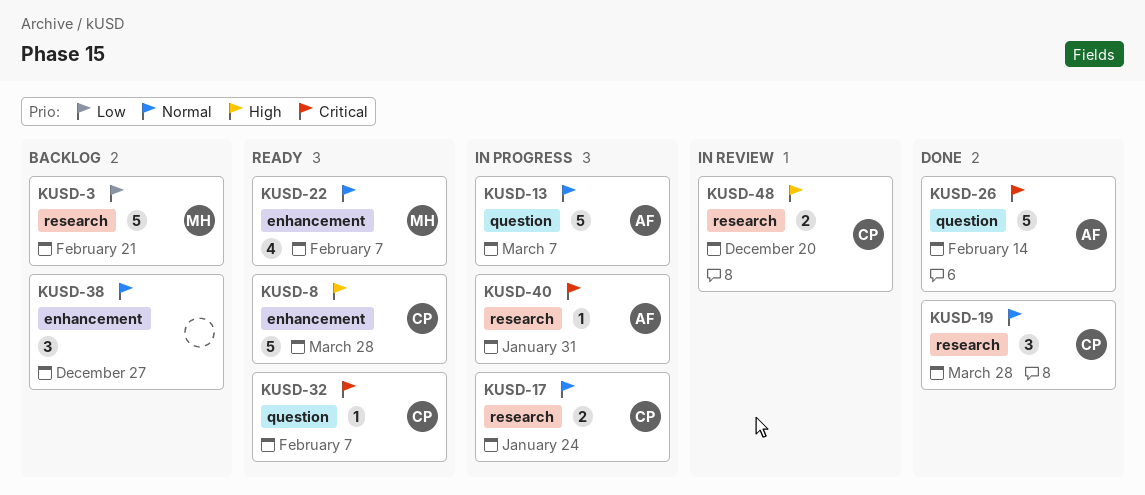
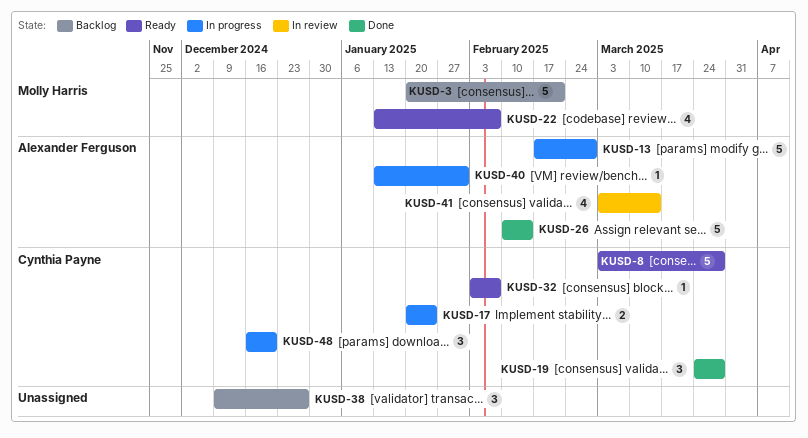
KUSD-13, due: Mar 7 -> Feb 28
KUSD-41: none -> present
KUSD-48, status: In review -> In progress
KUSD-48, estimate: 2 -> 3

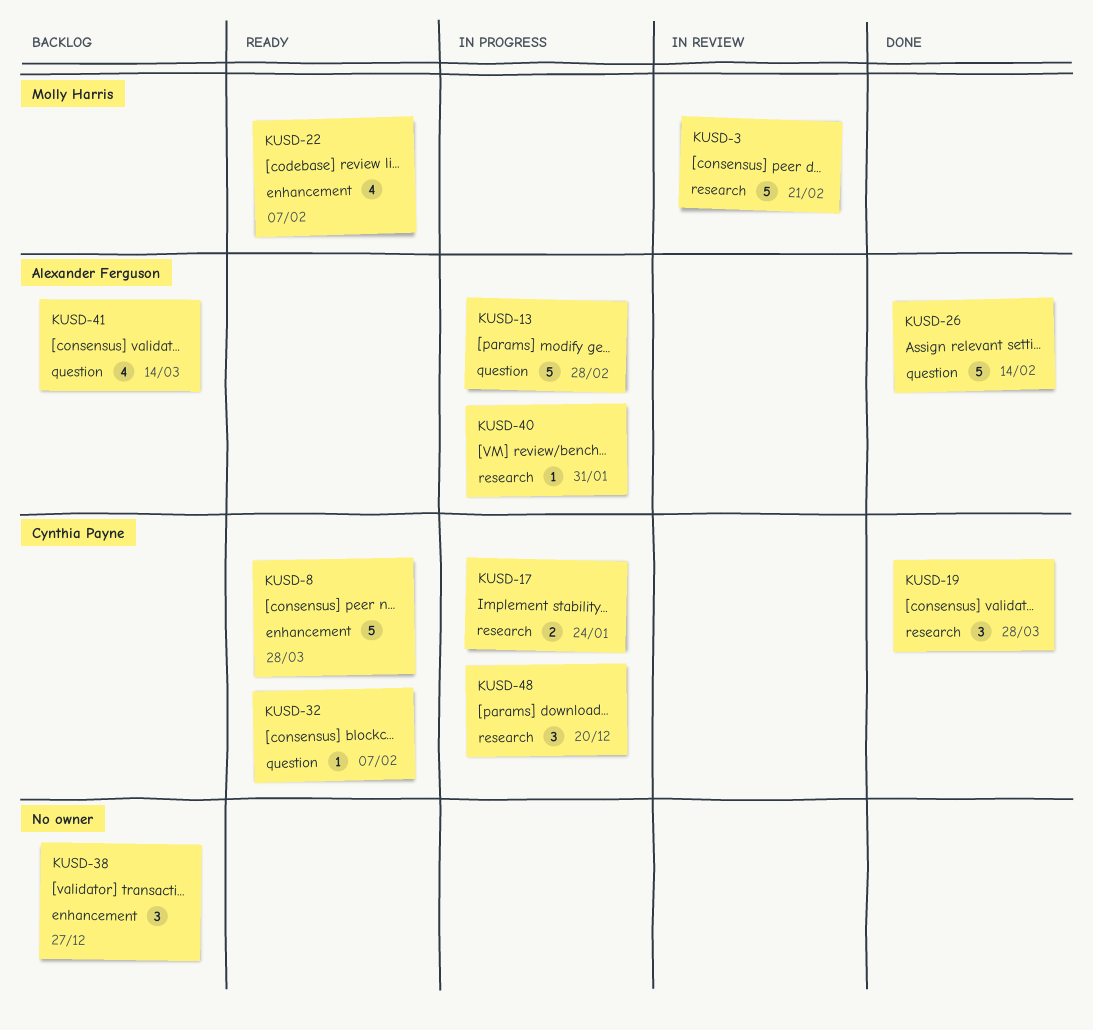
KUSD-3, status: Backlog -> In review
KUSD-41, status: In review -> Backlog

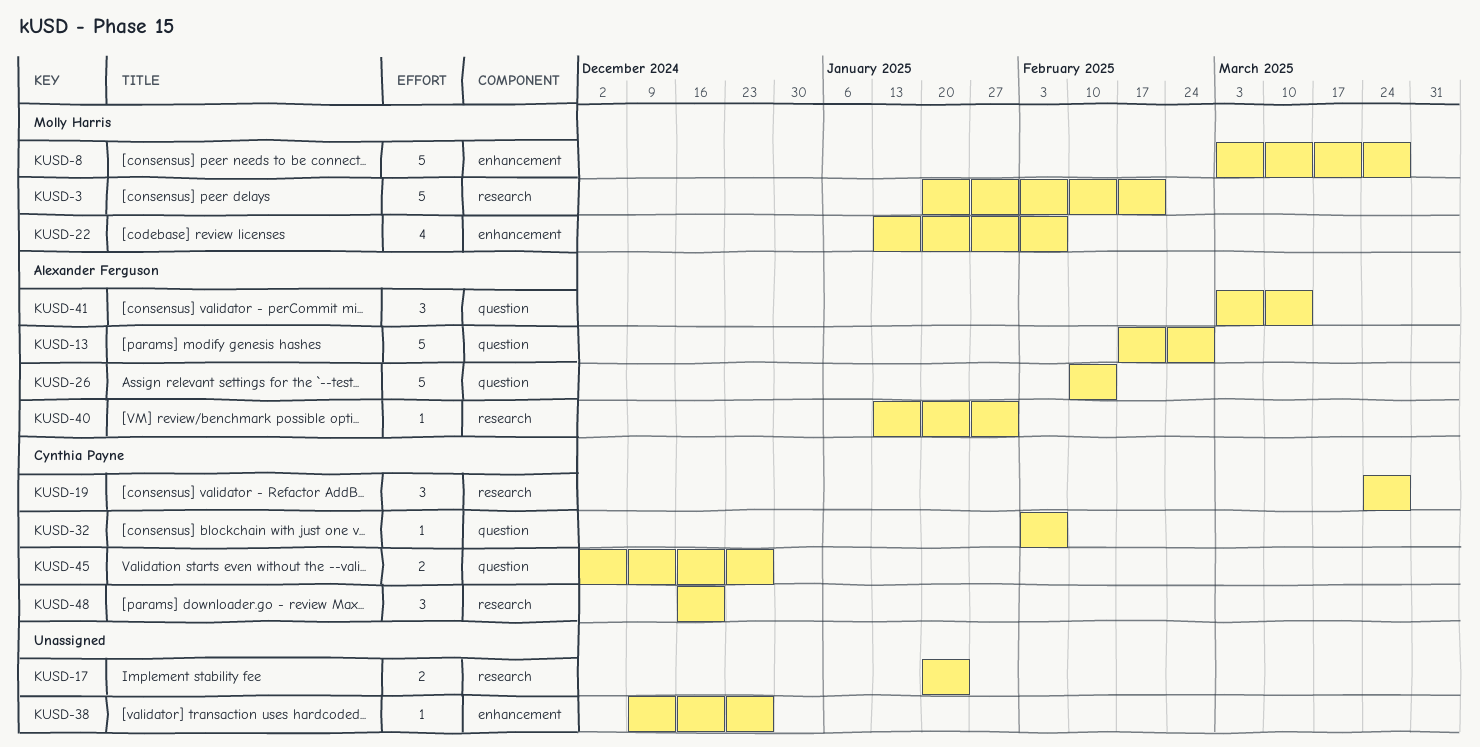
KUSD-8, owner: Cynthia Payne -> Molly Harris
KUSD-17, owner: Cynthia Payne -> none
KUSD-38, estimate: 3 -> 1
KUSD-41, estimate: 4 -> 3
KUSD-45: none -> present

